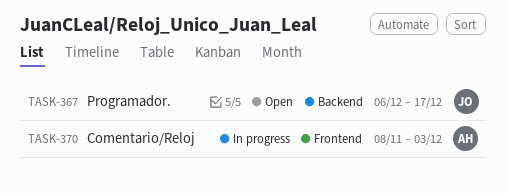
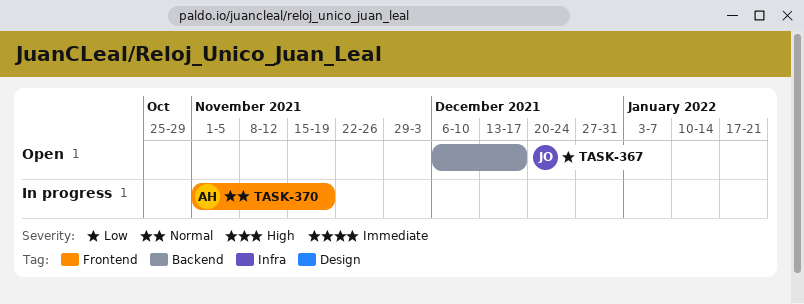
TASK-370, start: Nov 8 -> Nov 1
TASK-370, due: Dec 3 -> Nov 19

